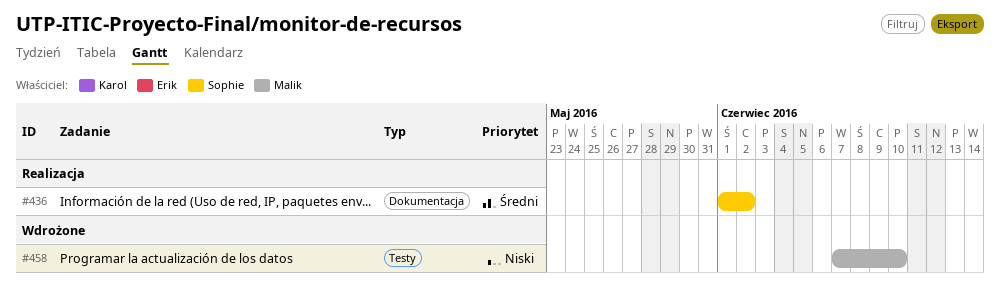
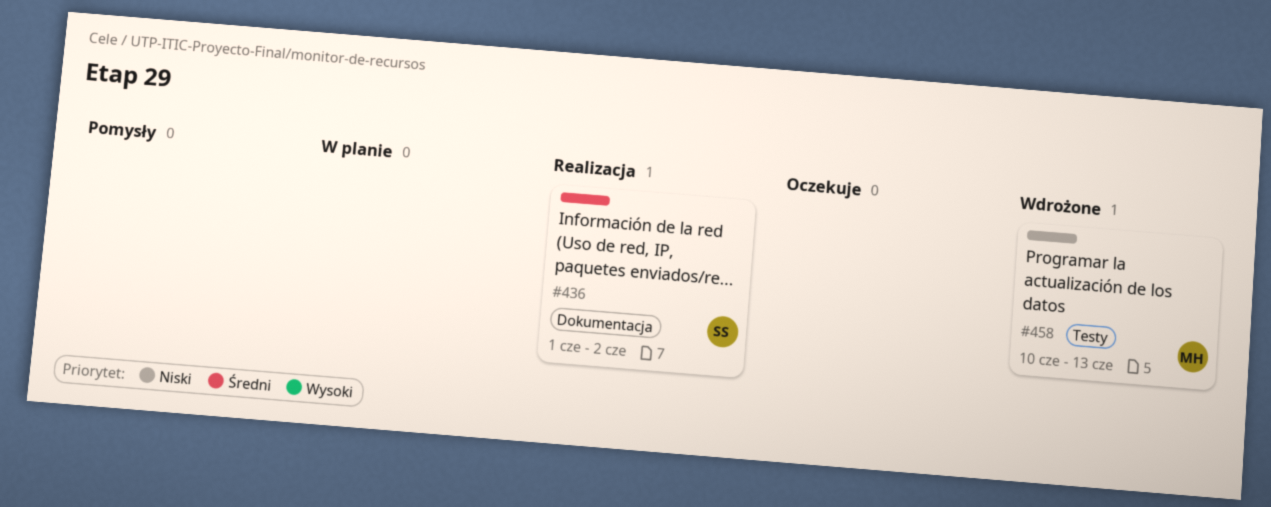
#458, start: Jun 7 -> Jun 10
#458, due: Jun 10 -> Jun 13

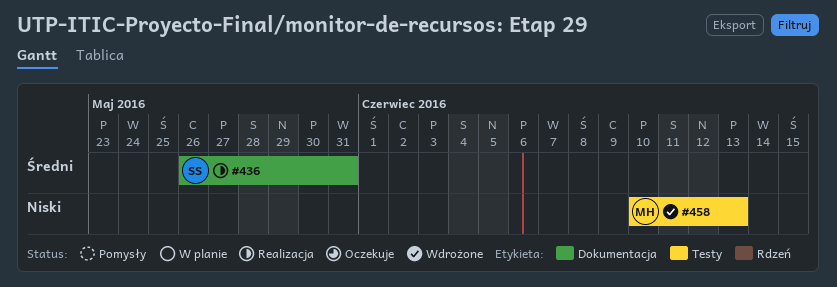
#436, start: Jun 1 -> May 26
#436, due: Jun 2 -> May 31

